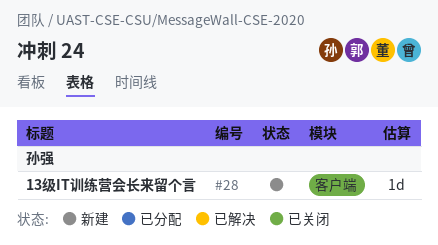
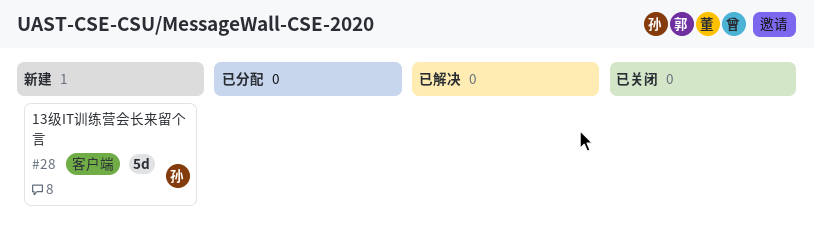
#28, estimate: 1d -> 5d

